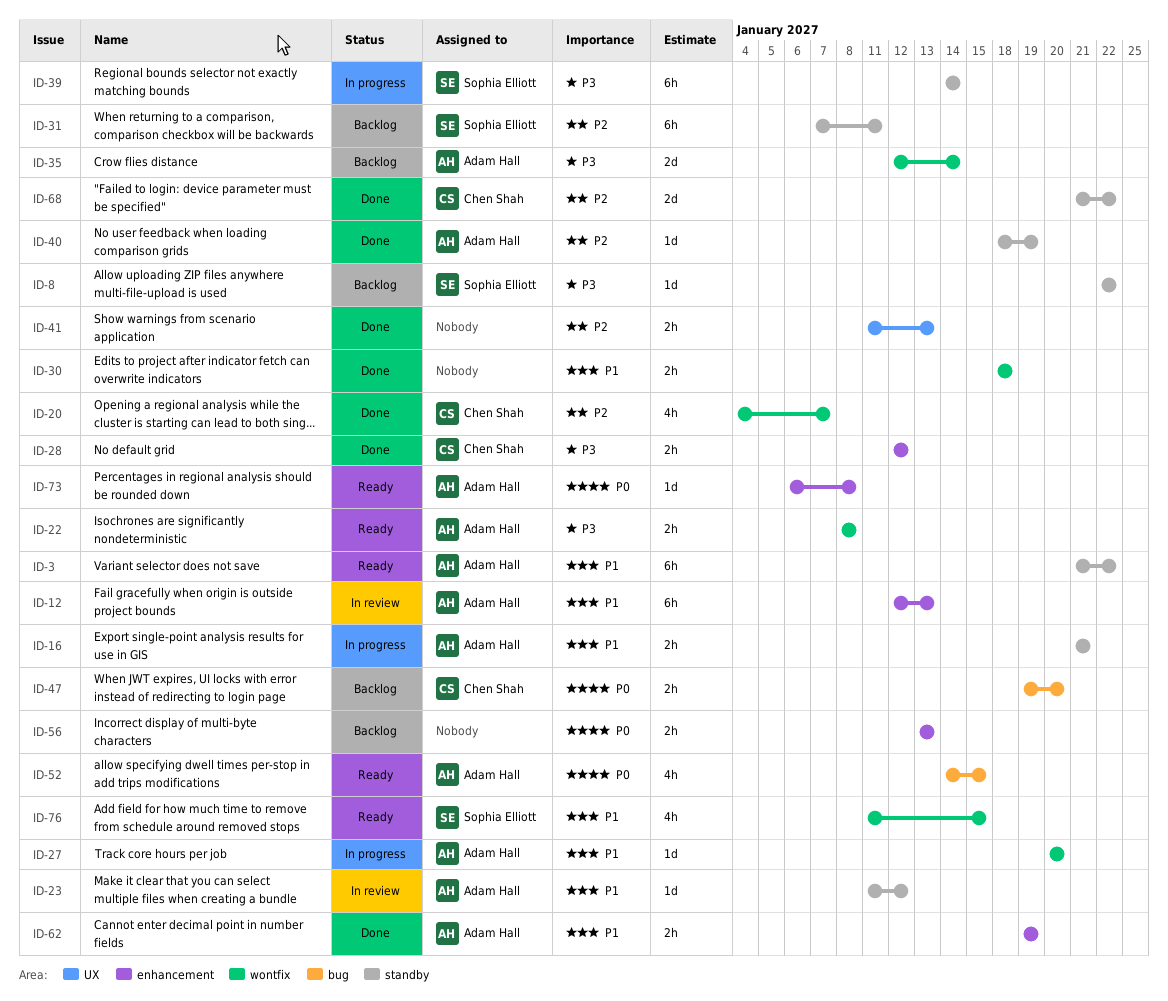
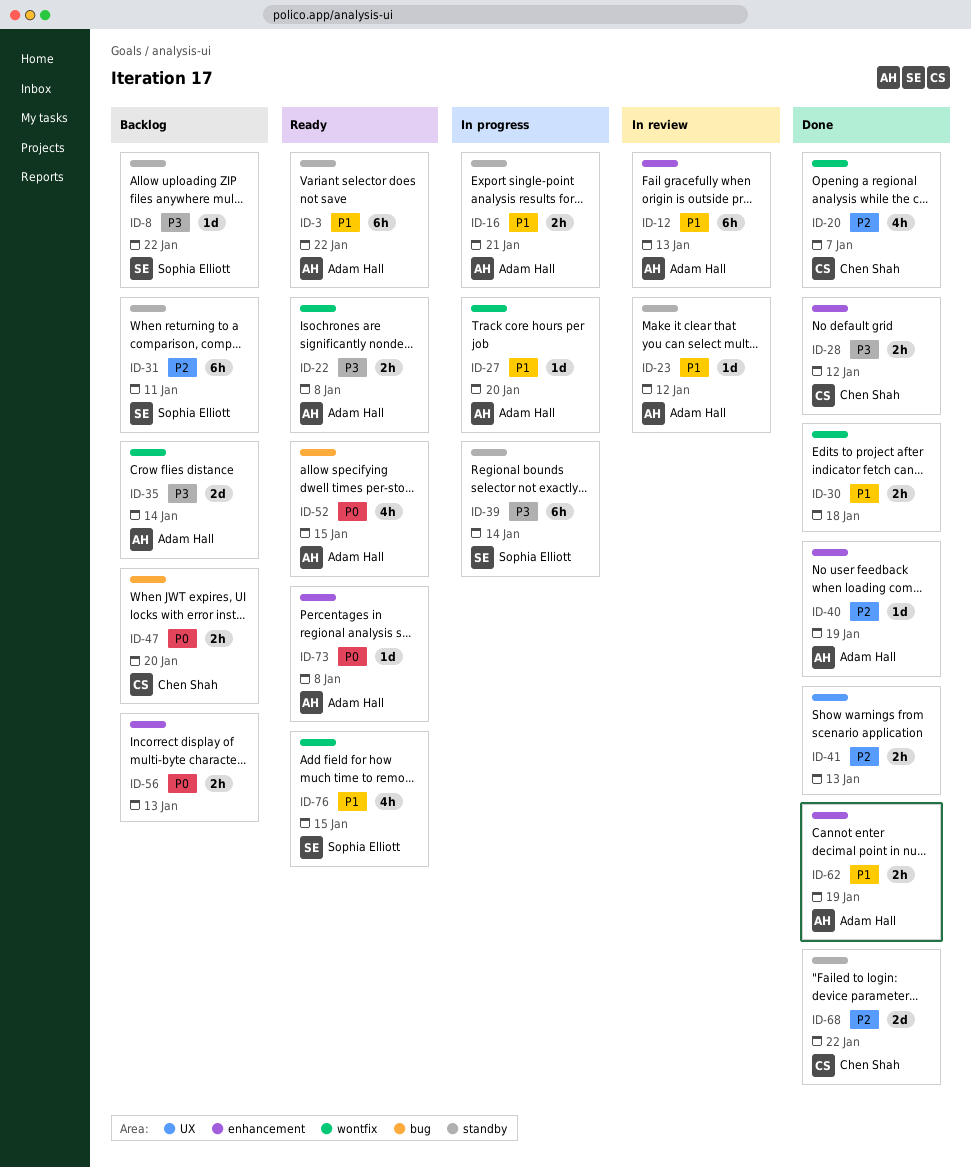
ID-40, label: standby -> enhancement

